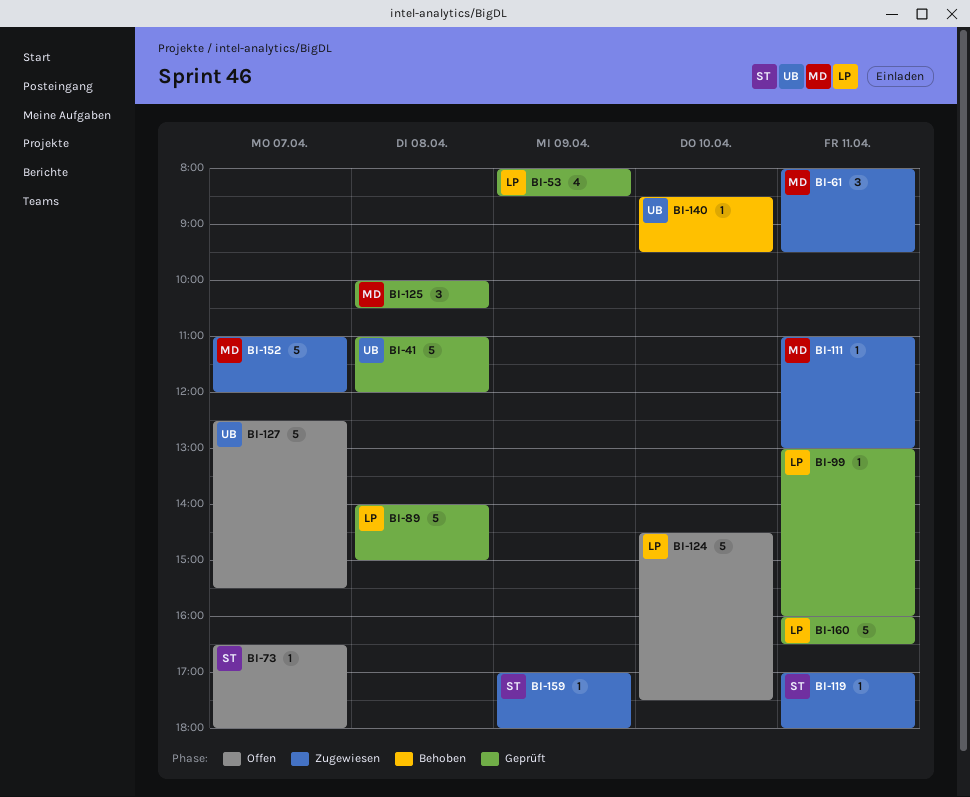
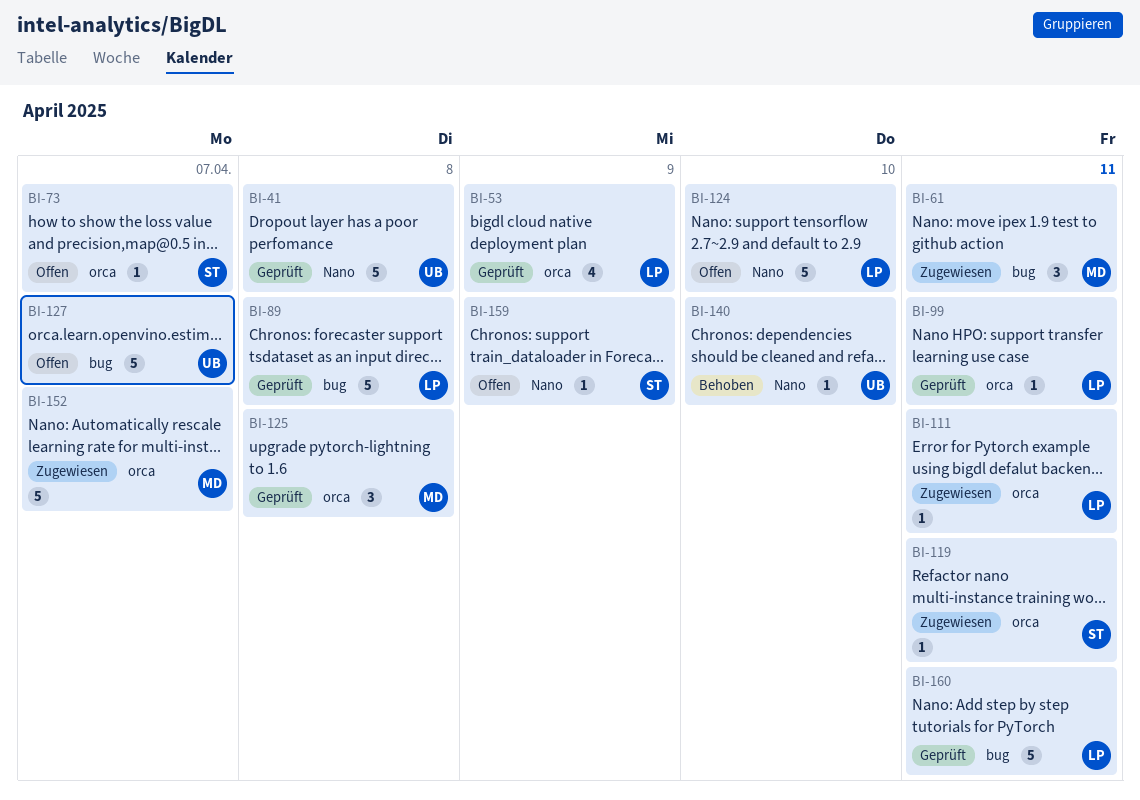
BI-111, owner: MD -> LP
BI-159, status: Zugewiesen -> Offen

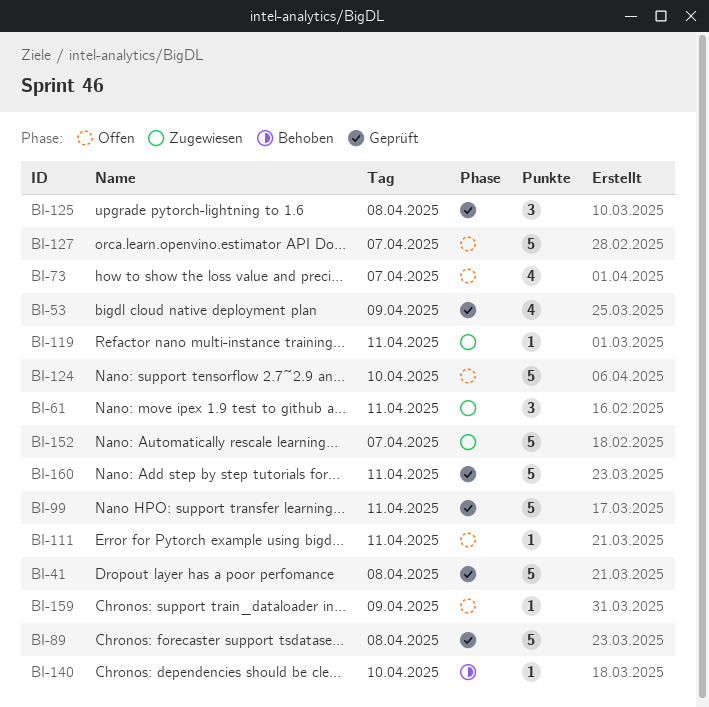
BI-73, estimate: 1 -> 4
BI-99, estimate: 1 -> 5
BI-111, status: Zugewiesen -> Offen

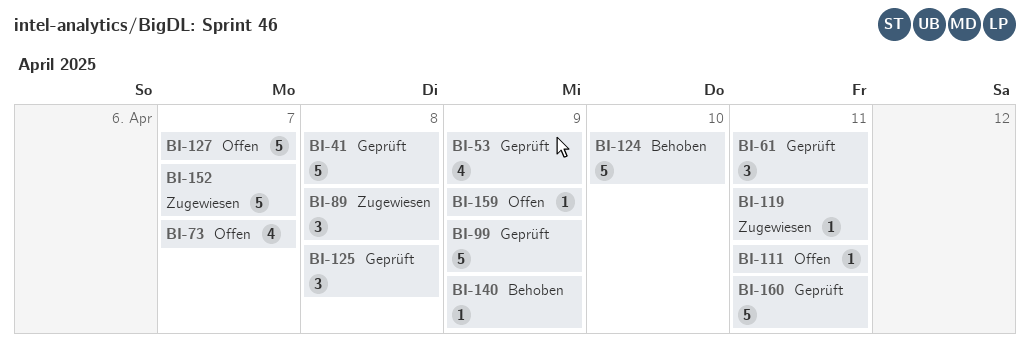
BI-61, status: Zugewiesen -> Geprüft
BI-89, status: Geprüft -> Zugewiesen
BI-89, estimate: 5 -> 3
BI-99, day: Apr 11 -> Apr 9
BI-124, status: Offen -> Behoben
BI-140, day: Apr 10 -> Apr 9

